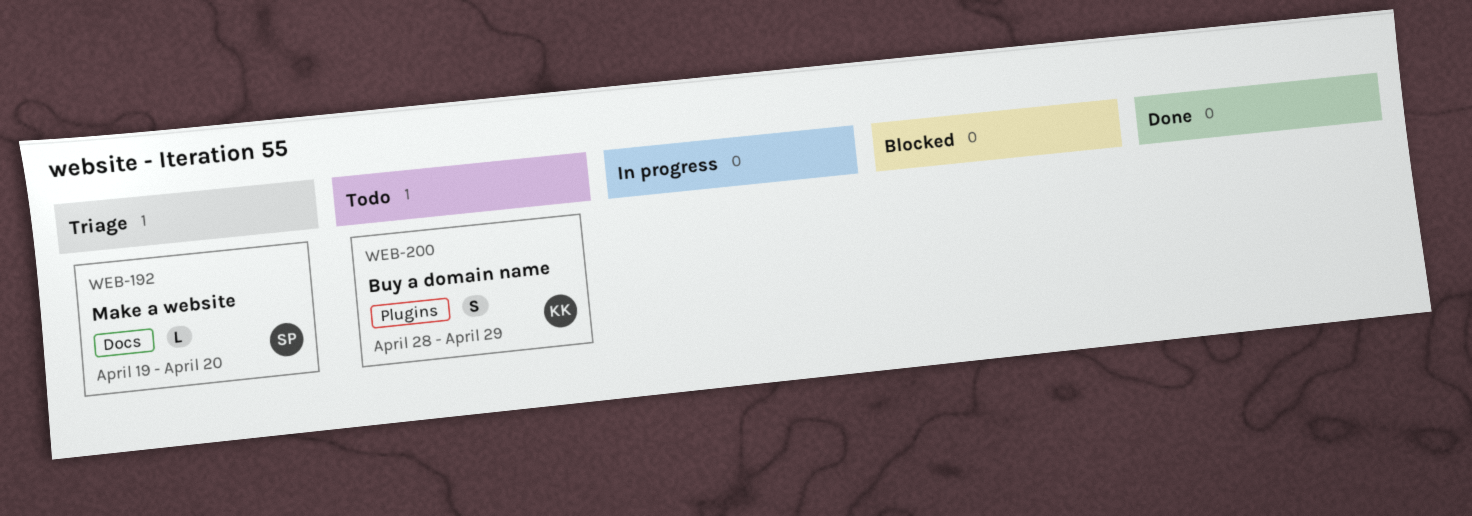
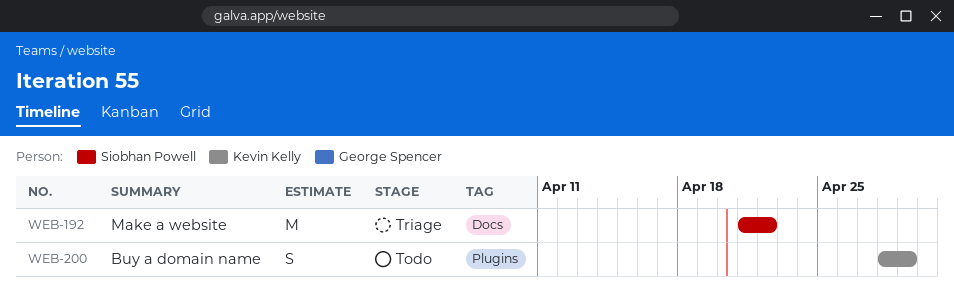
WEB-192, estimate: L -> M
WEB-192, start: Apr 19 -> Apr 21
WEB-192, due: Apr 20 -> Apr 22

